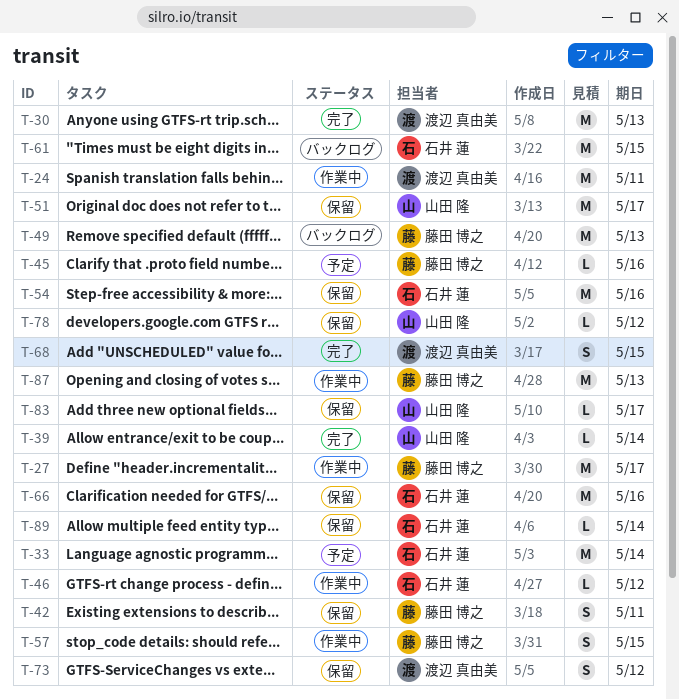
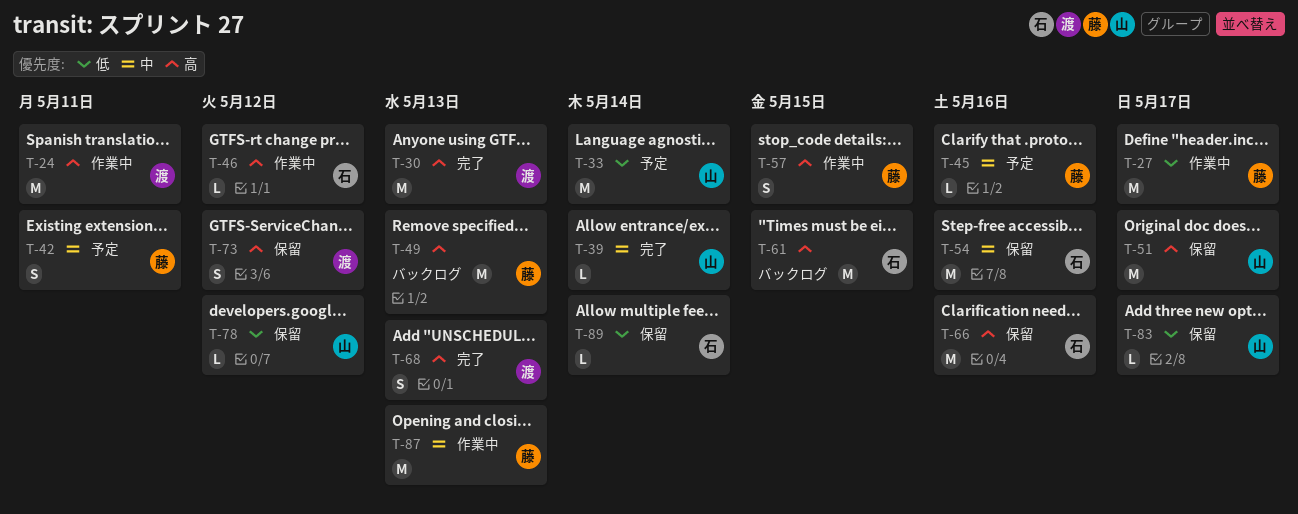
T-33, owner: 石井 蓮 -> 山田 隆
T-42, status: 保留 -> 予定
T-68, due: May 15 -> May 13

